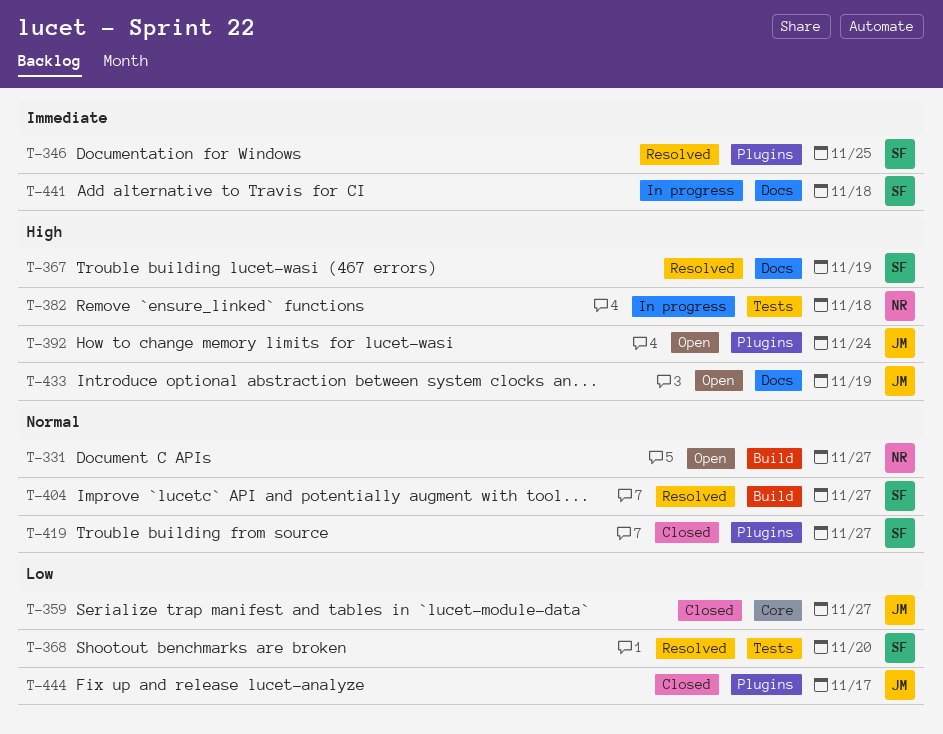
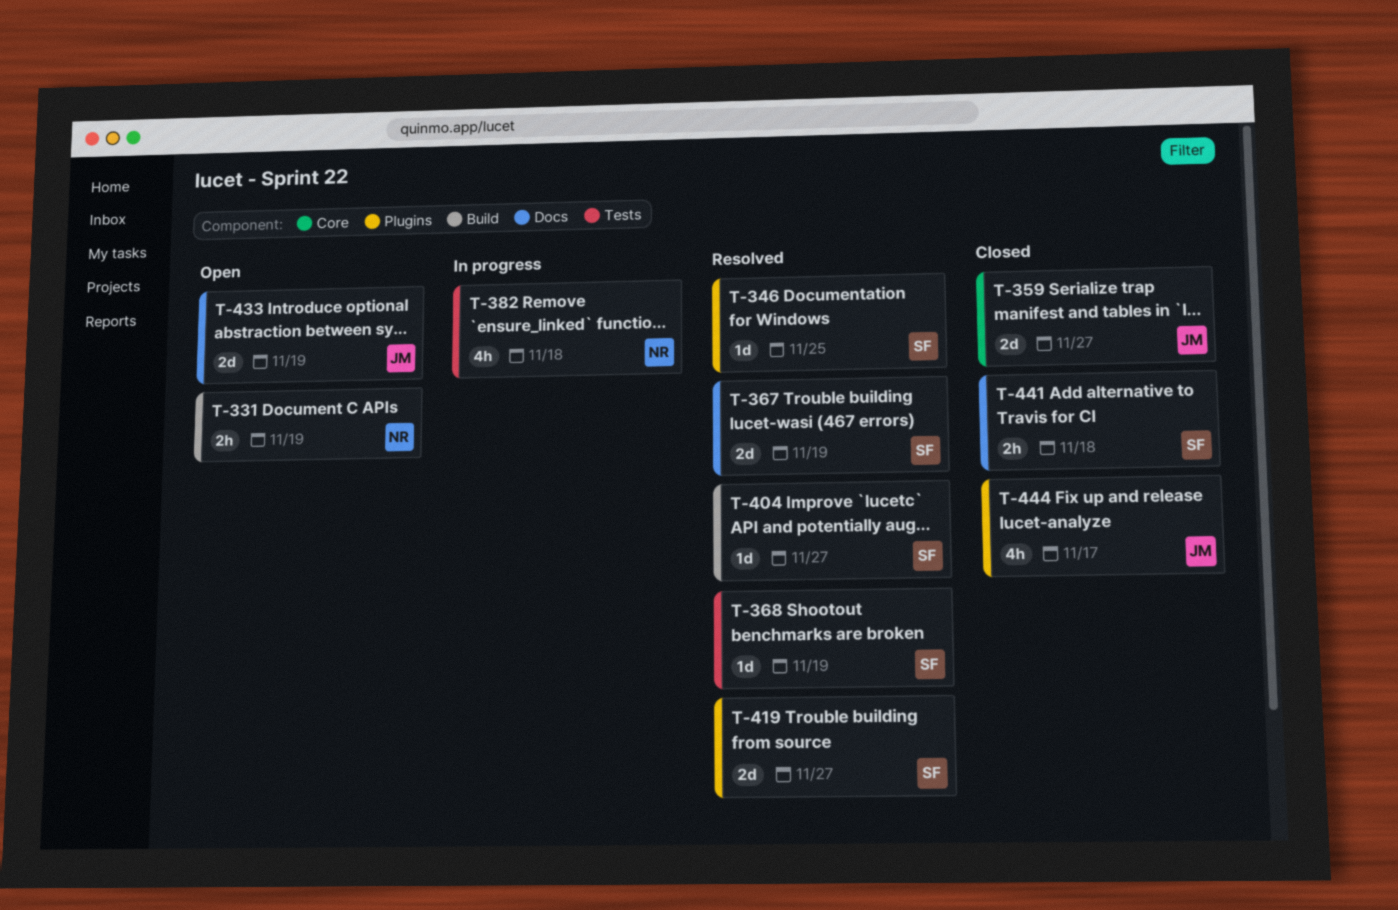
T-331, due: Nov 27 -> Nov 19
T-368, due: Nov 20 -> Nov 19
T-392: present -> none
T-419, status: Closed -> Resolved
T-441, status: In progress -> Closed

